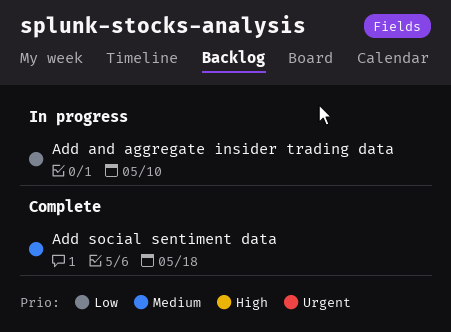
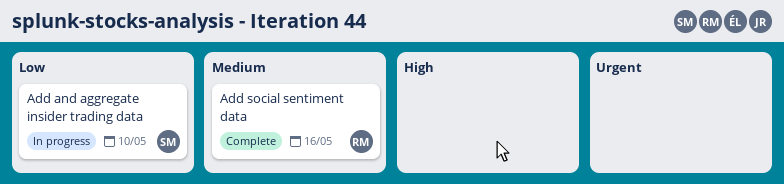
Add social sentiment data, due: May 18 -> May 16

